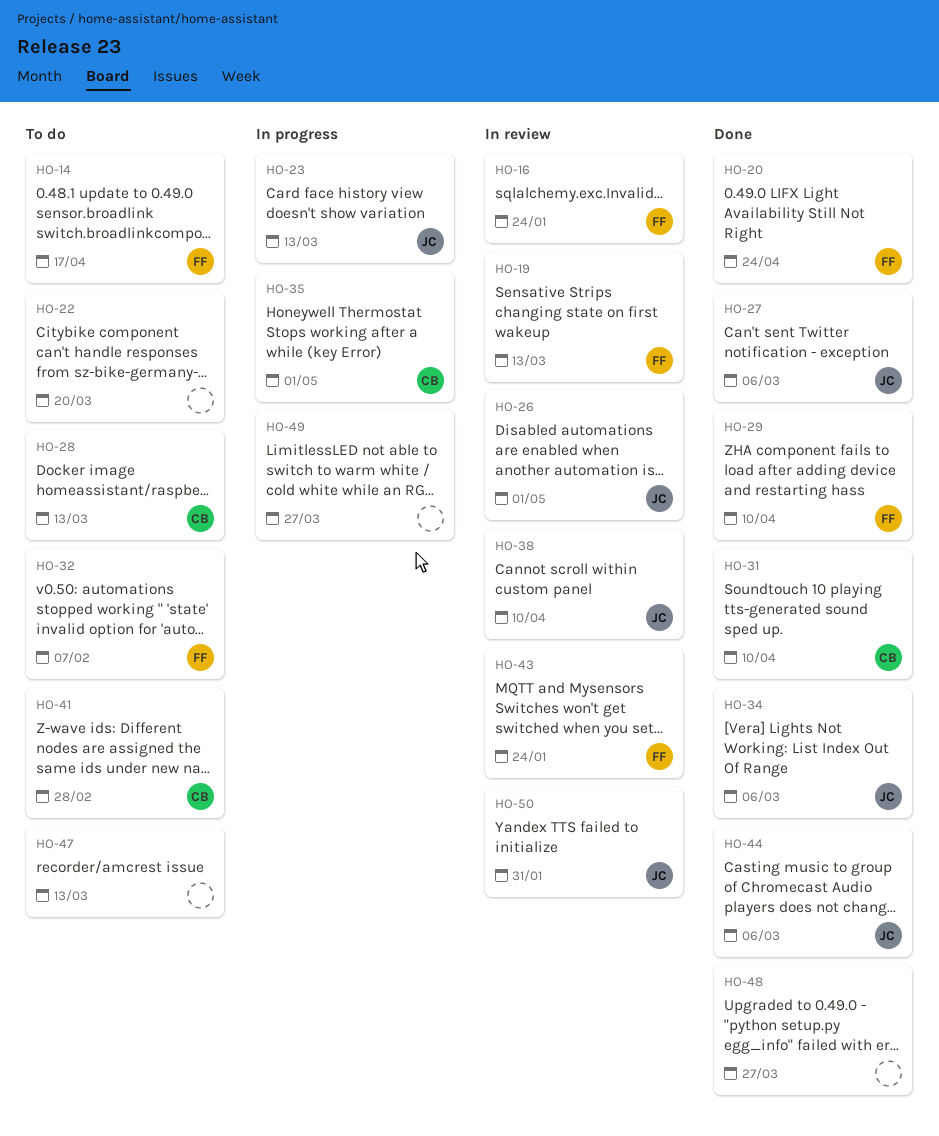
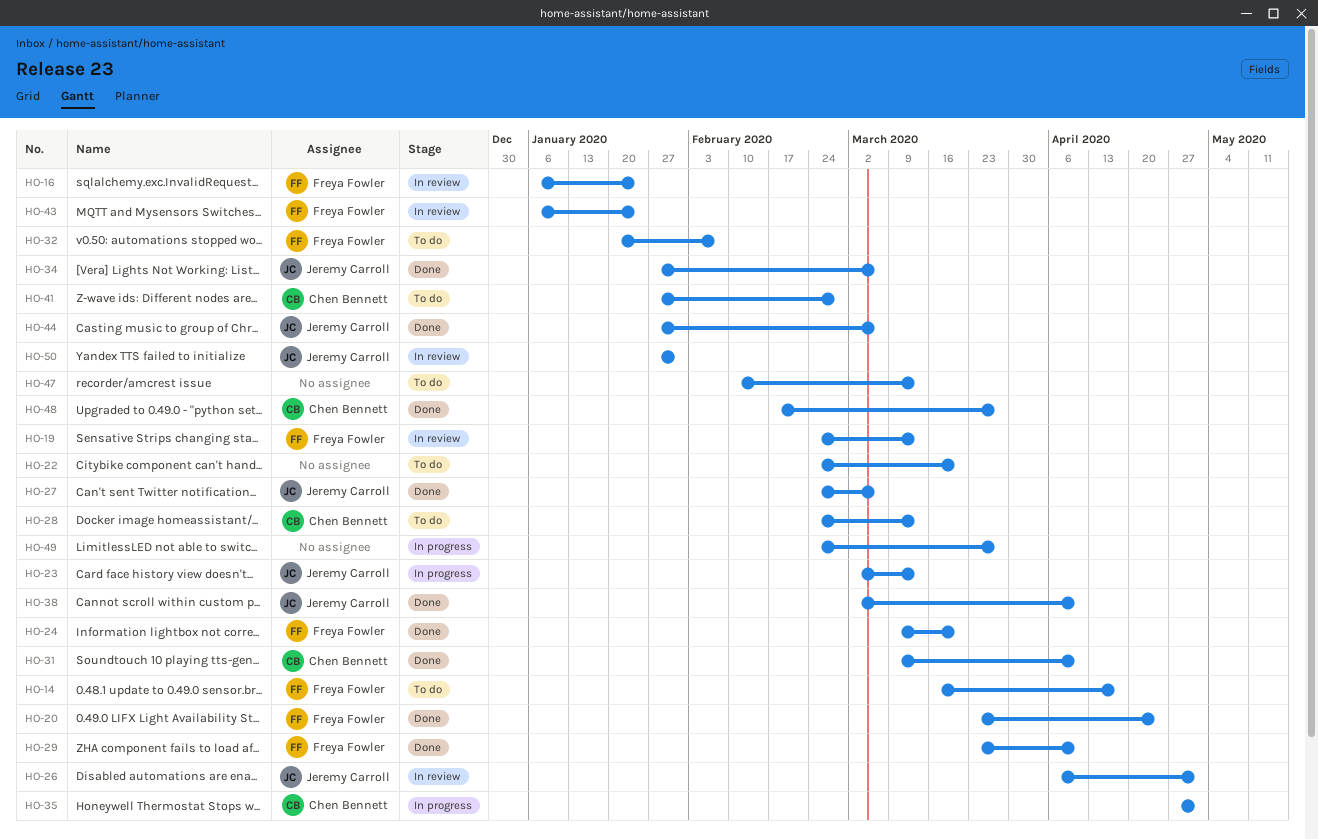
HO-24: none -> present
HO-38, status: In review -> Done
HO-48, owner: none -> Chen Bennett

